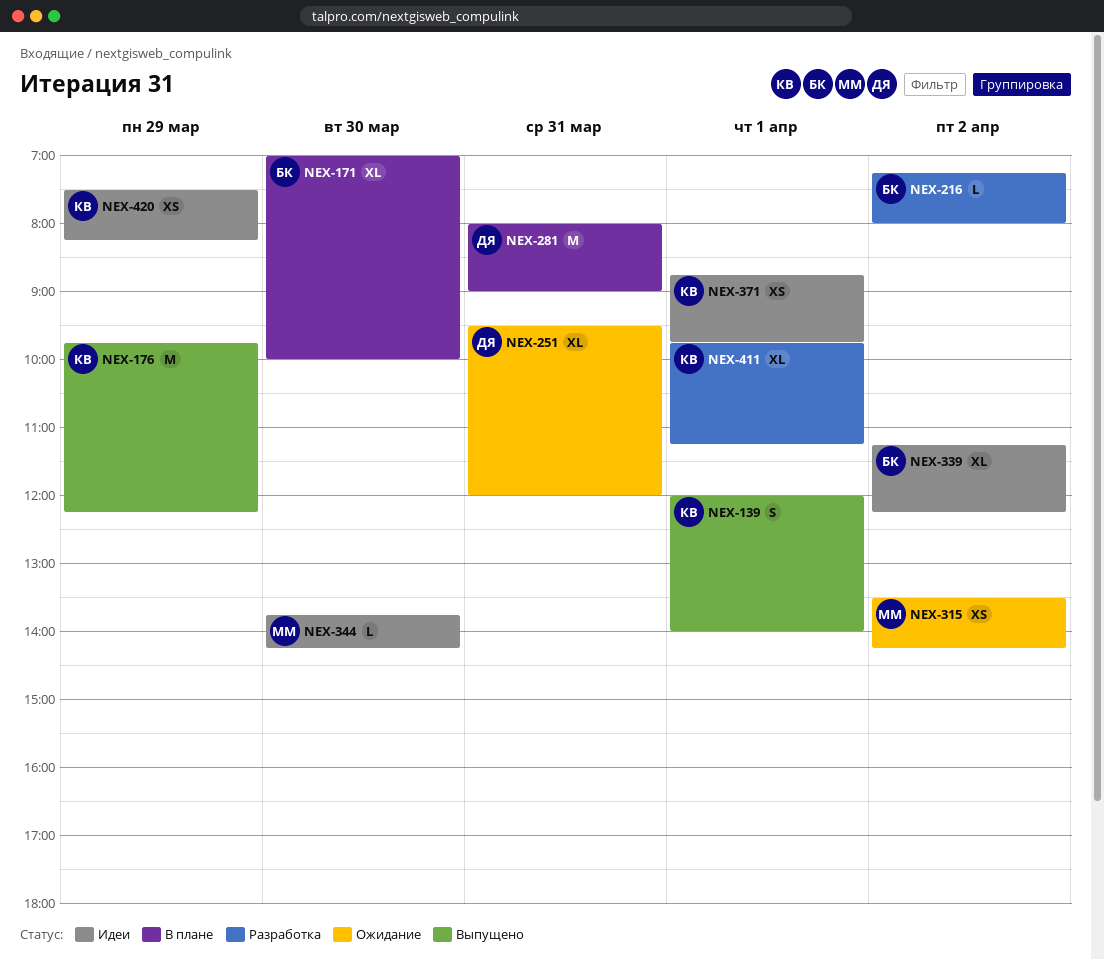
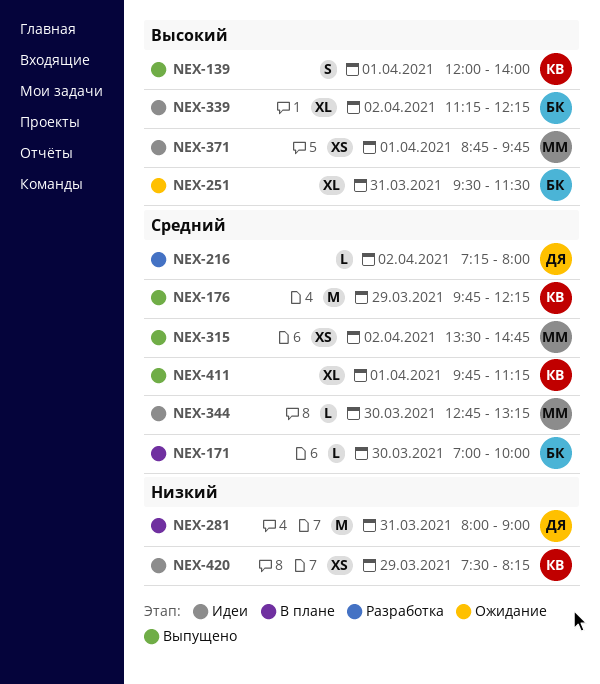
NEX-171, estimate: XL -> L
NEX-216, owner: БК -> ДЯ
NEX-251, owner: ДЯ -> БК
NEX-251, ends: 12:00 -> 11:30
NEX-315, status: Ожидание -> Выпущено
NEX-315, ends: 14:15 -> 14:45
NEX-344, begins: 13:45 -> 12:45
NEX-344, ends: 14:15 -> 13:15
NEX-371, owner: КВ -> ММ
NEX-411, status: Разработка -> Выпущено

